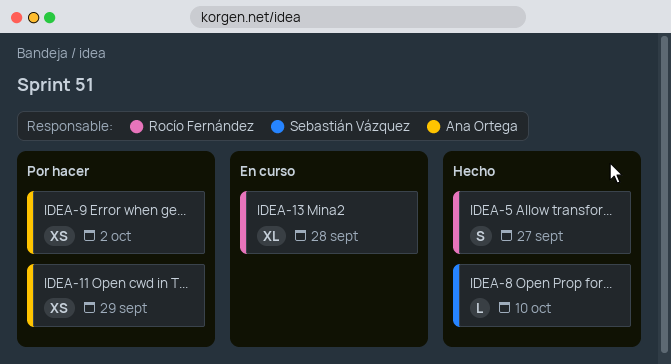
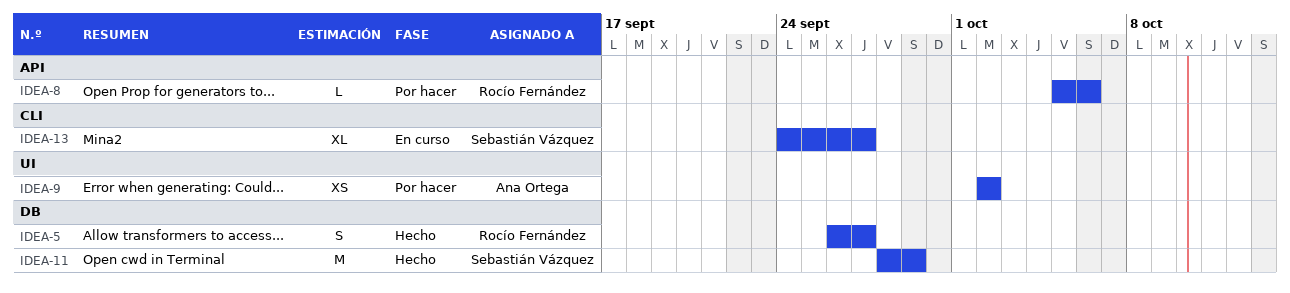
IDEA-8, status: Hecho -> Por hacer
IDEA-8, owner: Sebastián Vázquez -> Rocío Fernández
IDEA-8, due: Oct 10 -> Oct 6
IDEA-11, status: Por hacer -> Hecho
IDEA-11, owner: Ana Ortega -> Sebastián Vázquez
IDEA-11, estimate: XS -> M
IDEA-13, owner: Rocío Fernández -> Sebastián Vázquez
IDEA-13, due: Sep 28 -> Sep 27

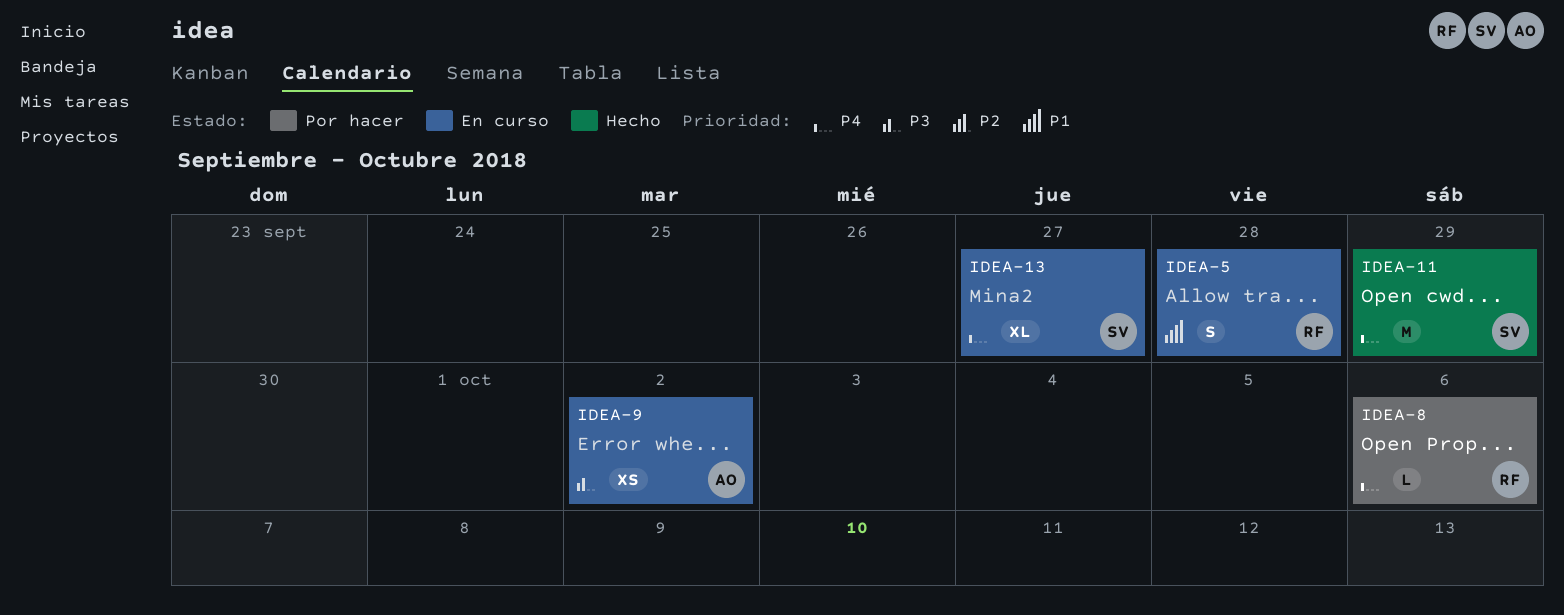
IDEA-5, status: Hecho -> En curso
IDEA-5, due: Sep 27 -> Sep 28
IDEA-9, status: Por hacer -> En curso

